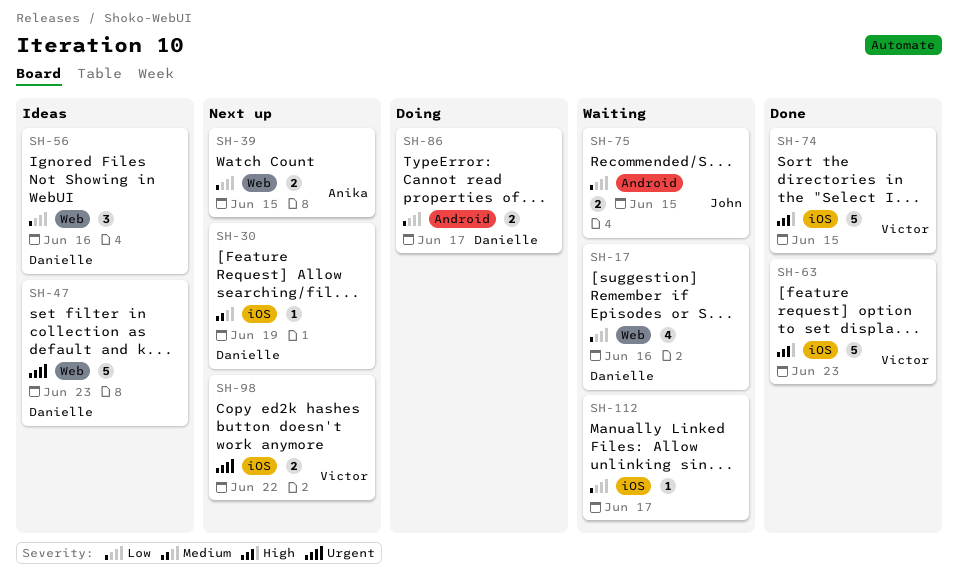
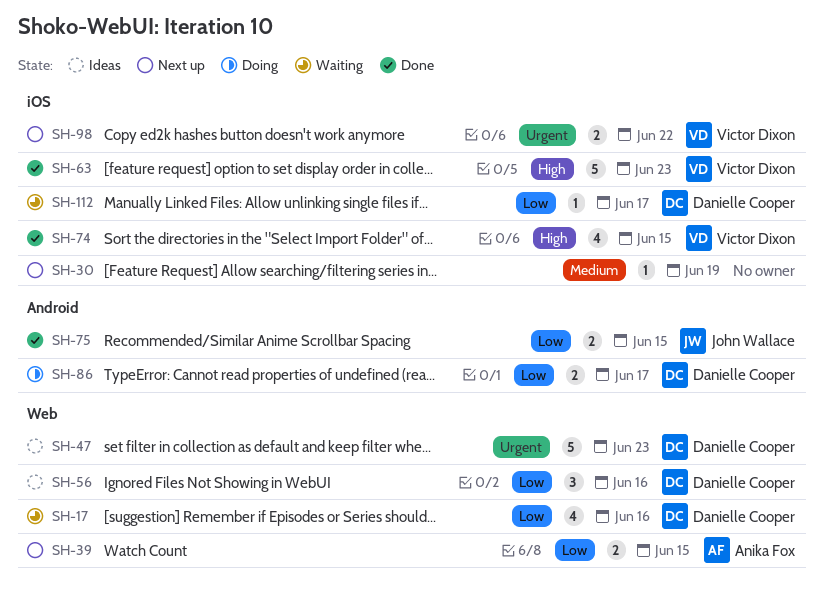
SH-30, owner: Danielle Cooper -> none
SH-74, estimate: 5 -> 4
SH-75, status: Waiting -> Done
SH-112, owner: none -> Danielle Cooper

